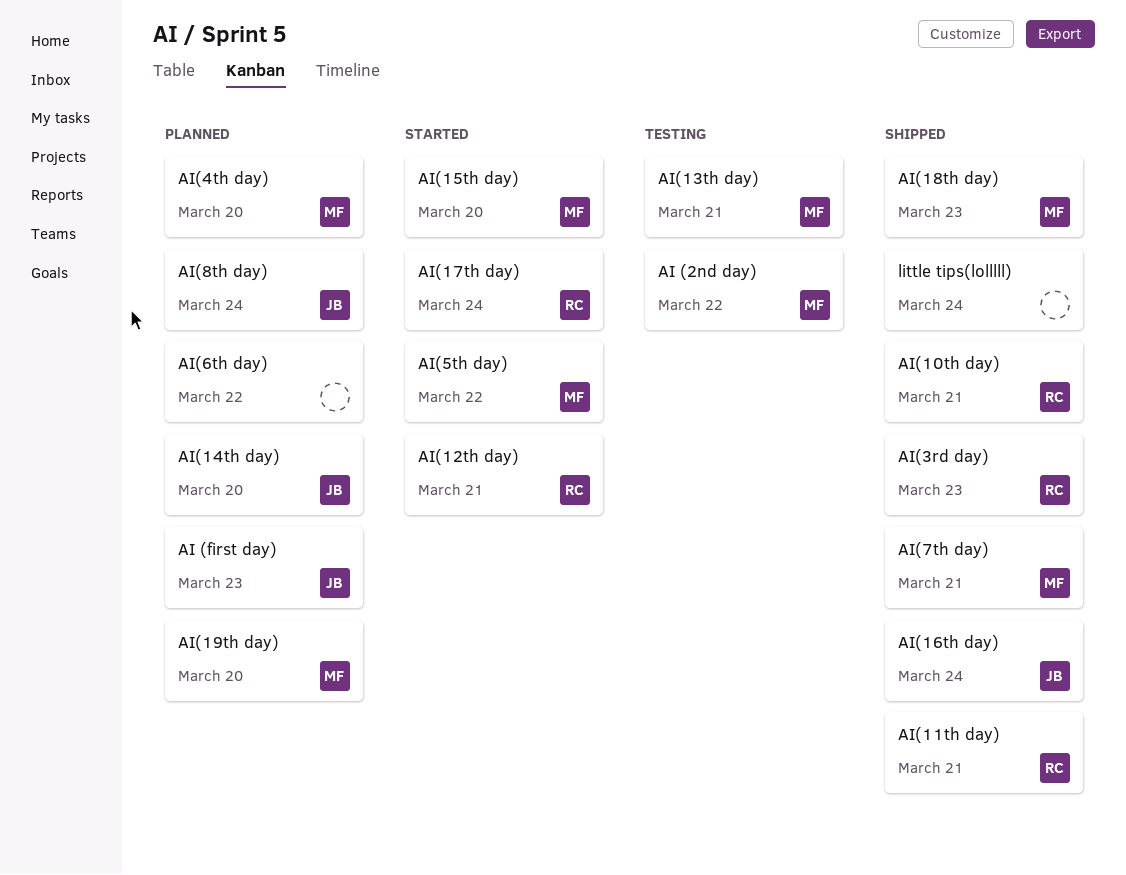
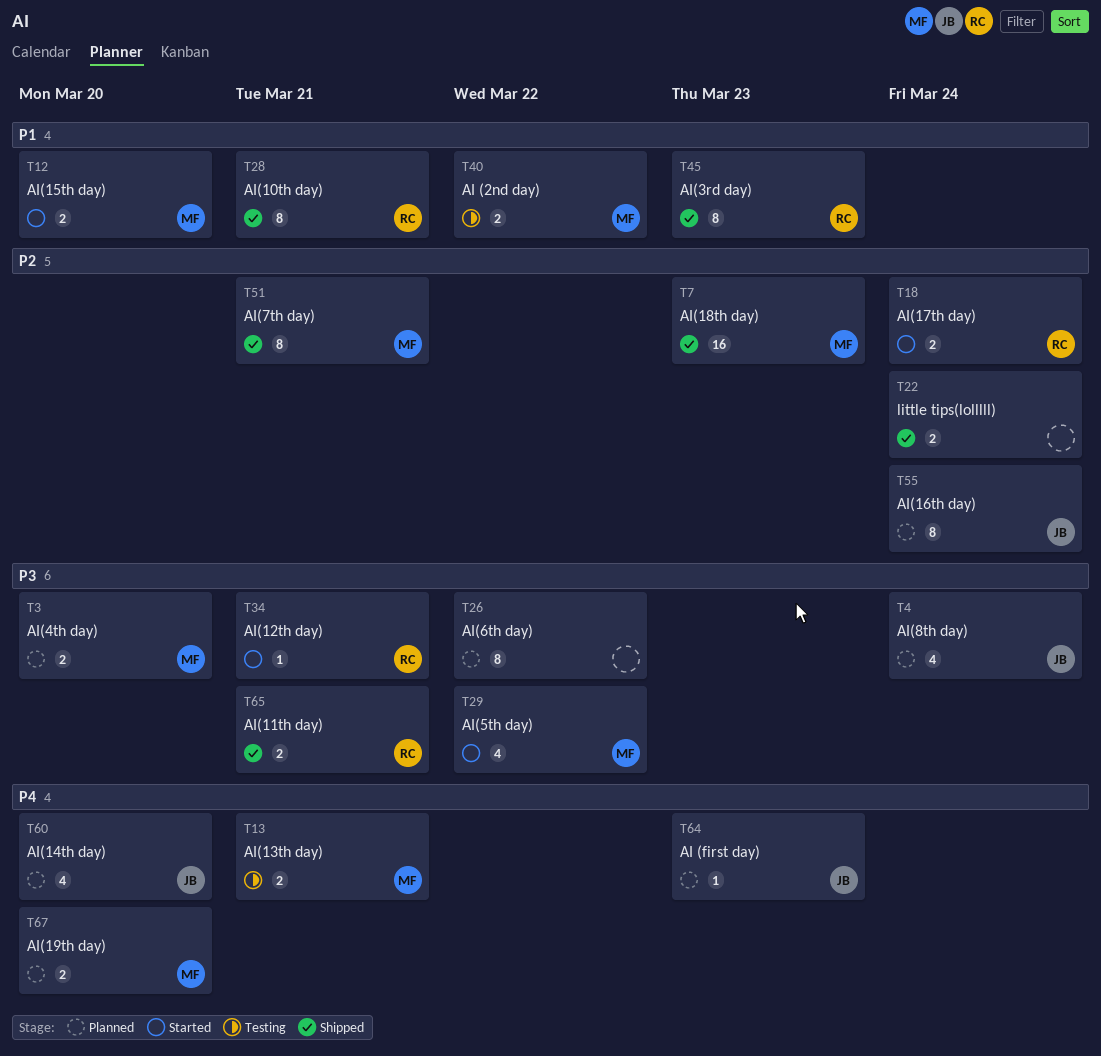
AI(16th day), status: Shipped -> Planned

